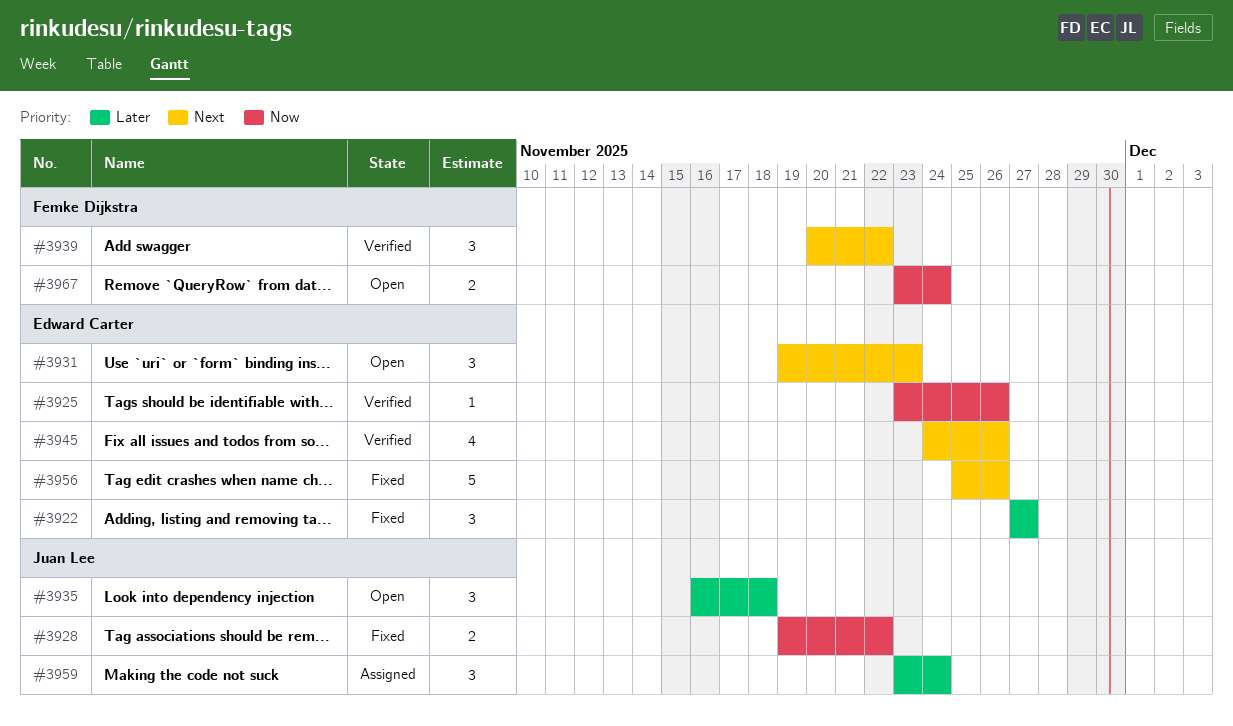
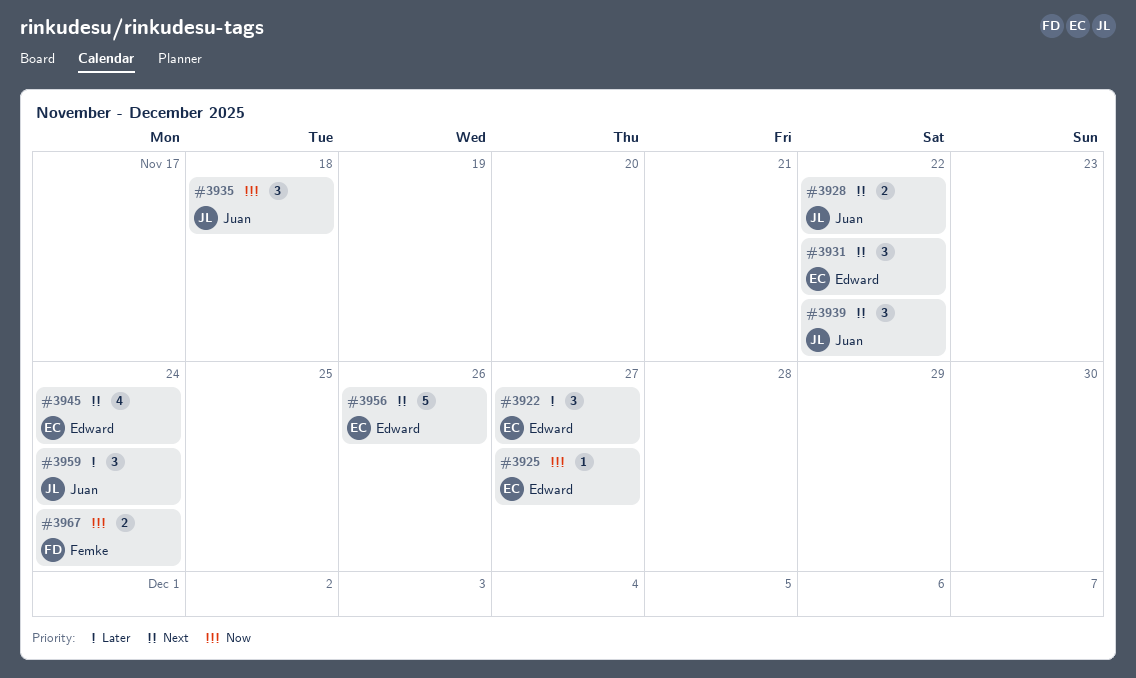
#3925, due: Nov 26 -> Nov 27
#3928, priority: Now -> Next
#3931, due: Nov 23 -> Nov 22
#3935, priority: Later -> Now
#3939, owner: Femke Dijkstra -> Juan Lee
#3945, due: Nov 26 -> Nov 24

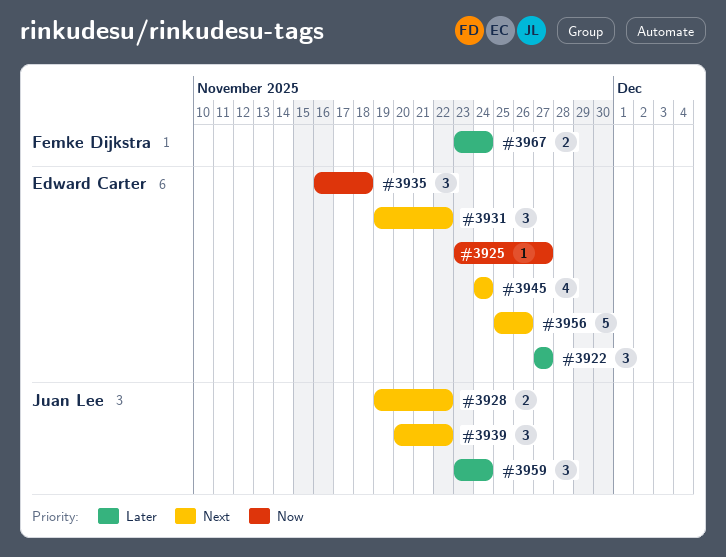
#3935, owner: Juan Lee -> Edward Carter
#3967, priority: Now -> Later

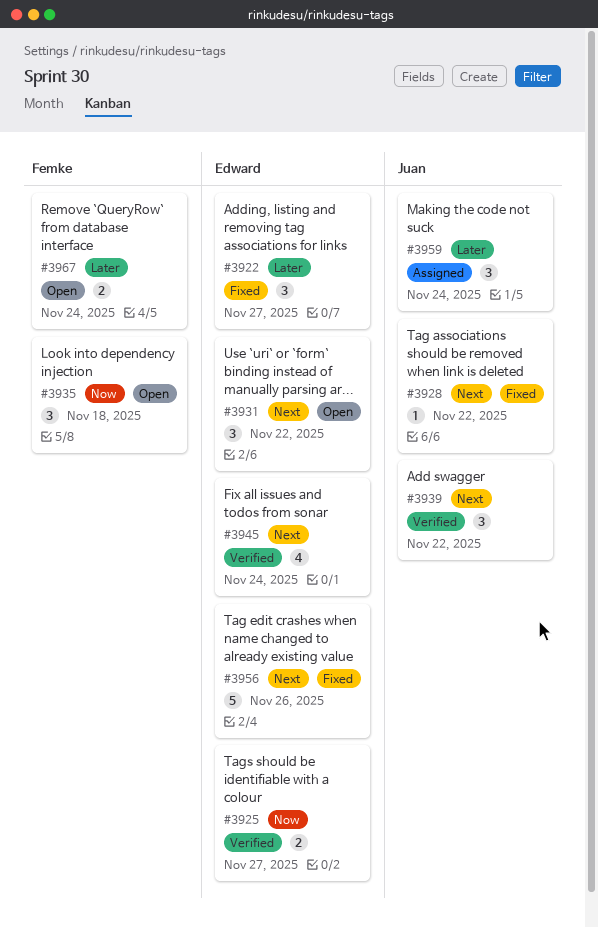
#3925, estimate: 1 -> 2
#3928, estimate: 2 -> 1
#3935, owner: Edward Carter -> Femke Dijkstra

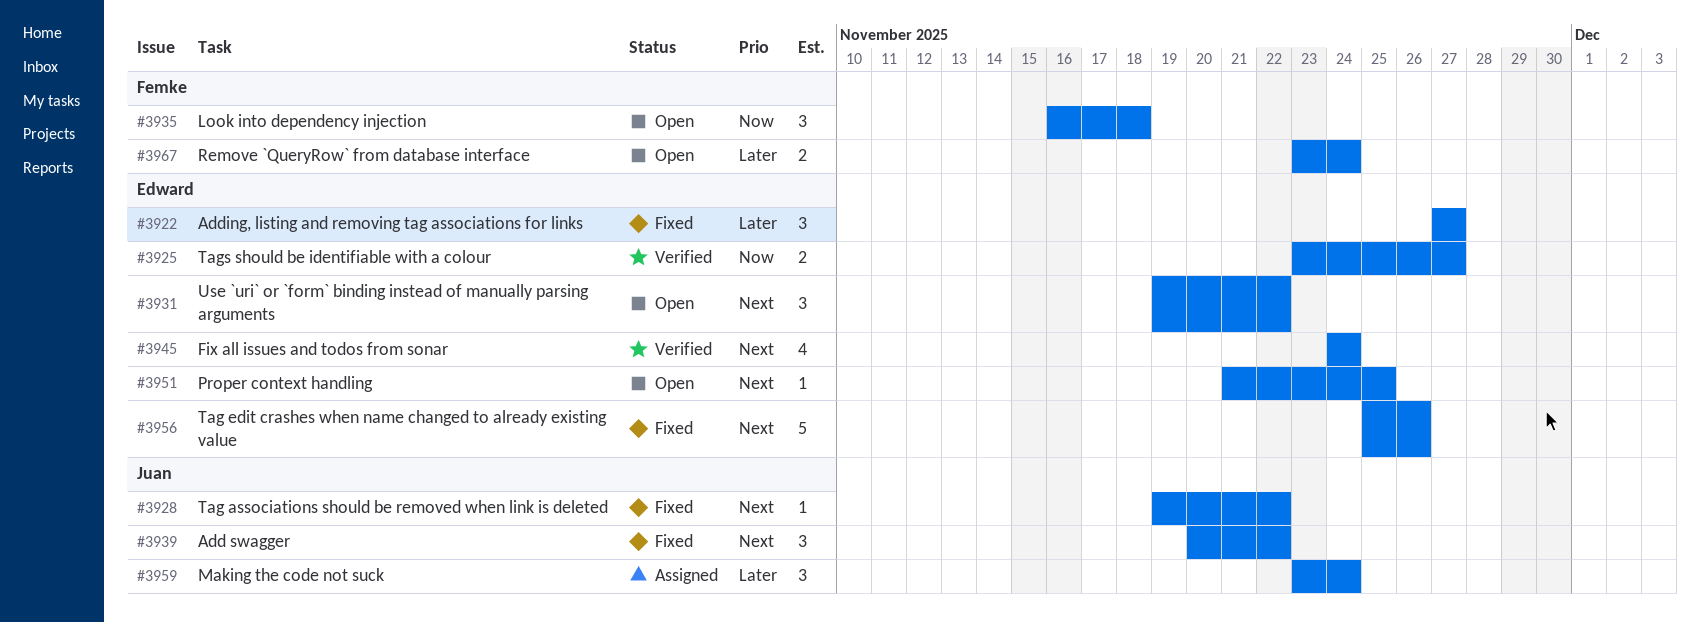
#3939, status: Verified -> Fixed
#3951: none -> present

